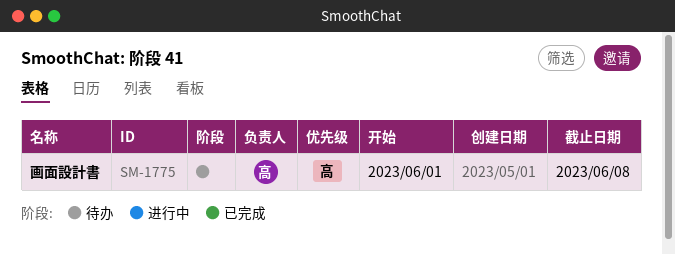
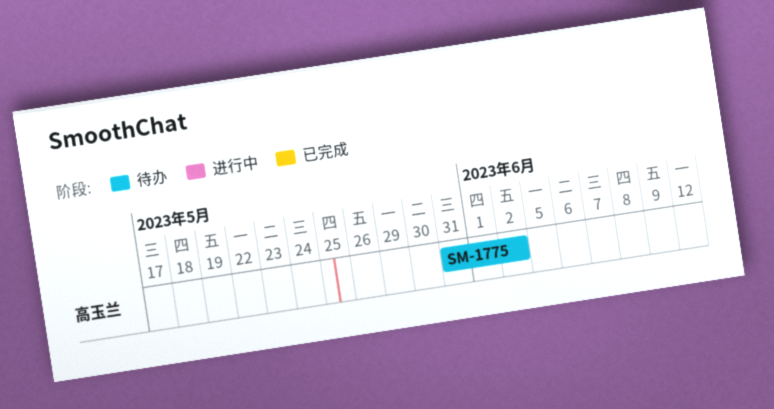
SM-1775, start: Jun 1 -> May 31
SM-1775, due: Jun 8 -> Jun 2

